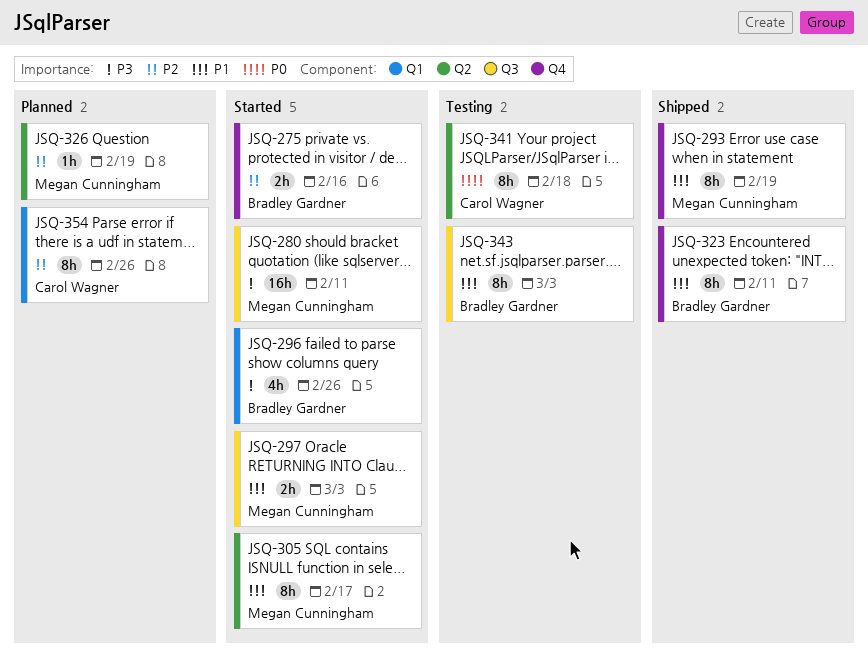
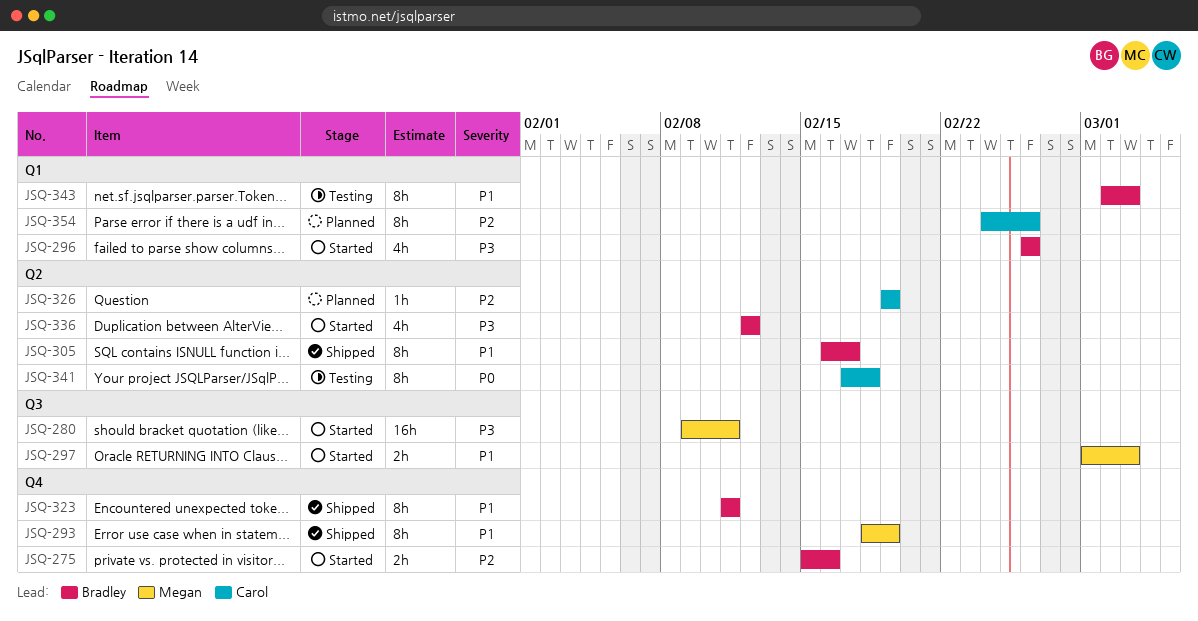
JSQ-305, status: Started -> Shipped
JSQ-305, owner: Megan Cunningham -> Bradley Gardner
JSQ-326, owner: Megan Cunningham -> Carol Wagner
JSQ-336: none -> present
JSQ-343, label: Q3 -> Q1

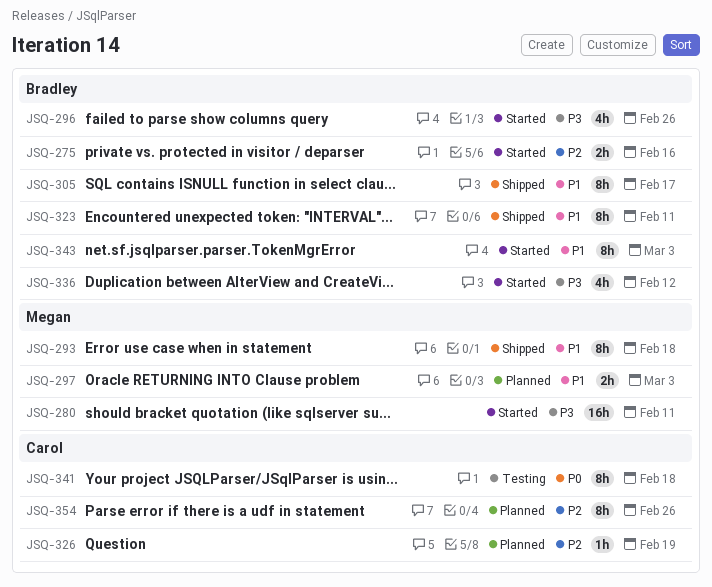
JSQ-293, due: Feb 19 -> Feb 18
JSQ-297, status: Started -> Planned
JSQ-343, status: Testing -> Started

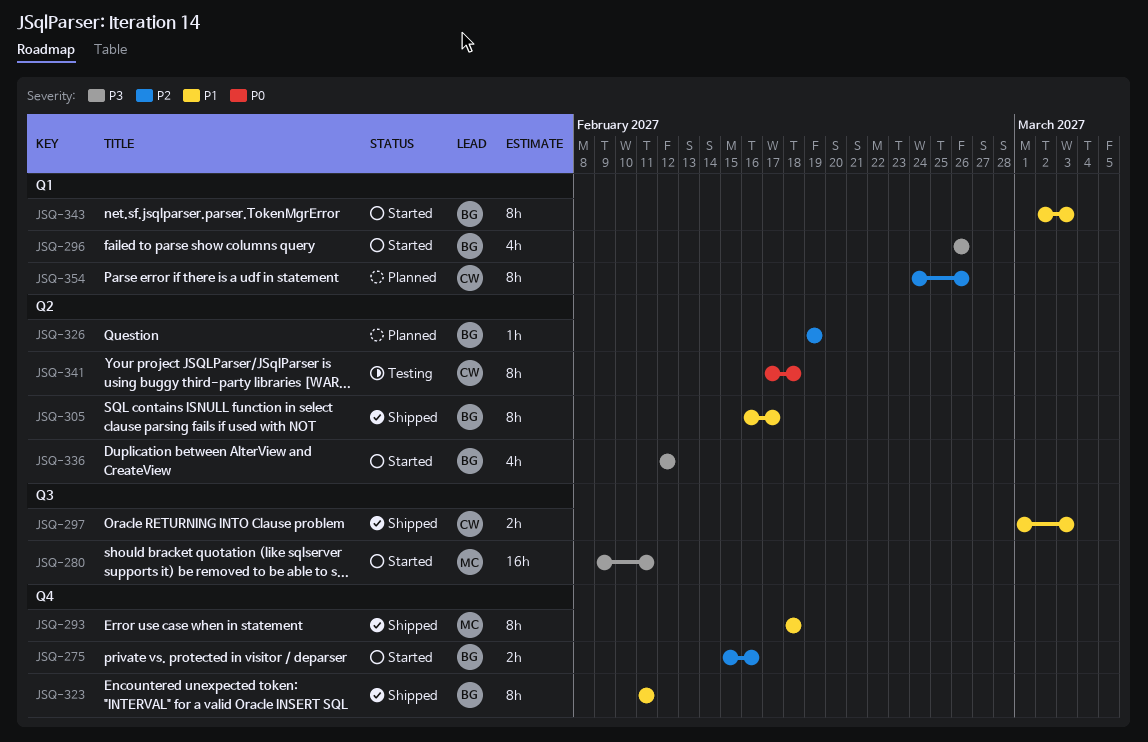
JSQ-297, status: Planned -> Shipped
JSQ-297, owner: Megan -> Carol
JSQ-326, owner: Carol -> Bradley

